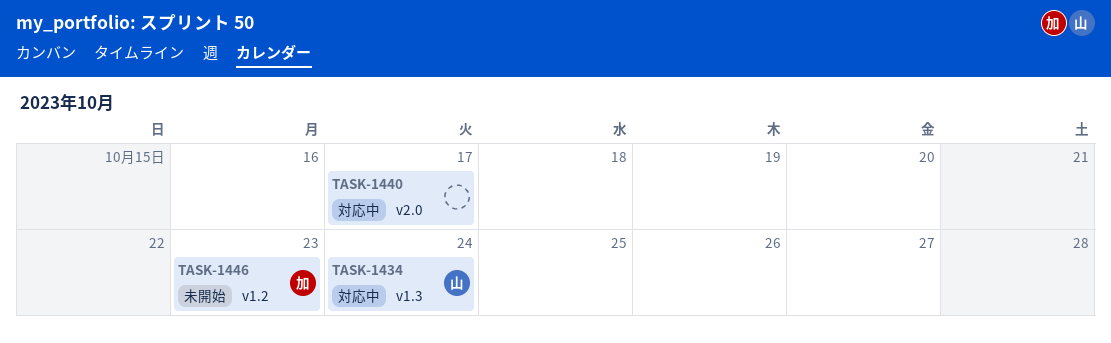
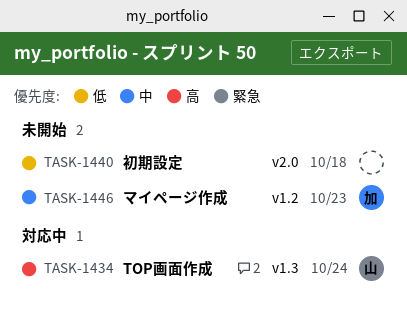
TASK-1440, status: 対応中 -> 未開始
TASK-1440, due: Oct 17 -> Oct 18

